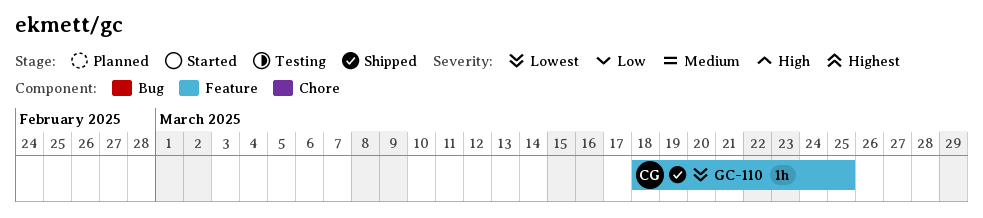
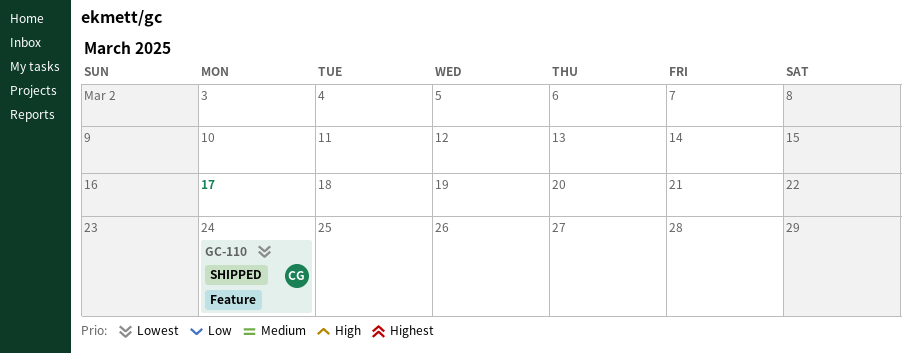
GC-110, due: Mar 25 -> Mar 24

